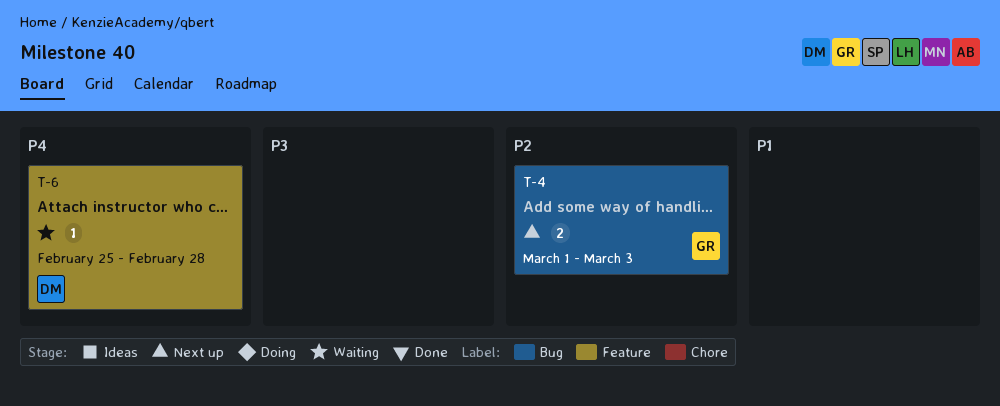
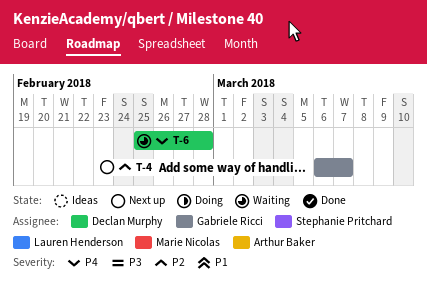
T-4, start: Mar 1 -> Mar 6
T-4, due: Mar 3 -> Mar 7

